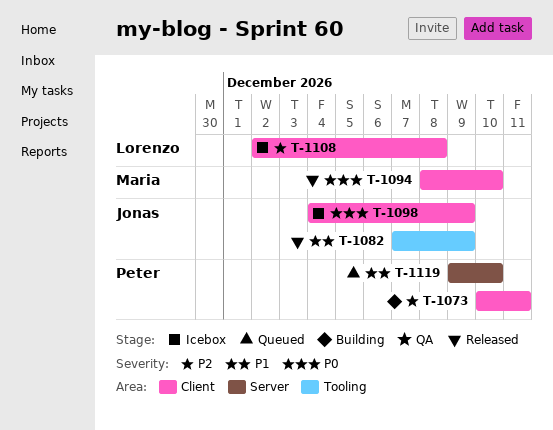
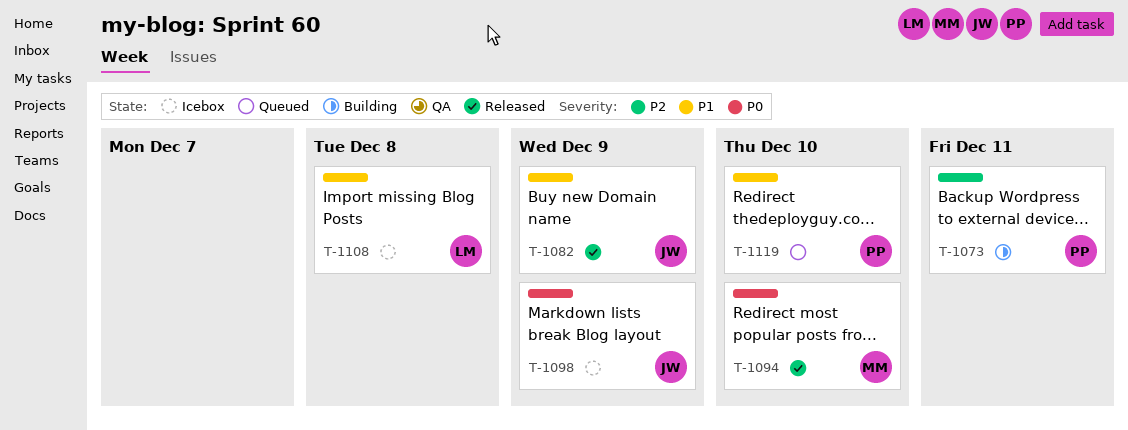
T-1108, priority: P2 -> P1

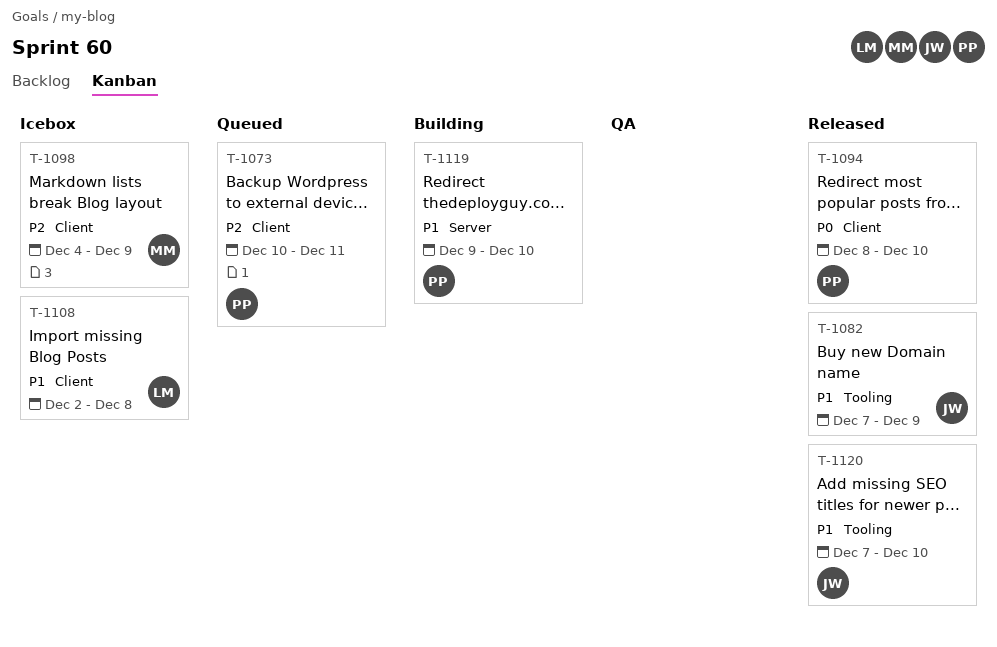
T-1073, status: Building -> Queued
T-1094, owner: MM -> PP
T-1098, owner: JW -> MM
T-1098, priority: P0 -> P2
T-1119, status: Queued -> Building
T-1120: none -> present

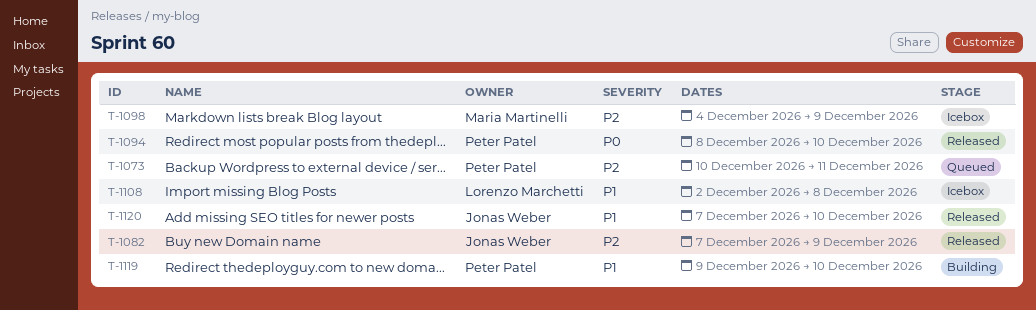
T-1082, priority: P1 -> P2

